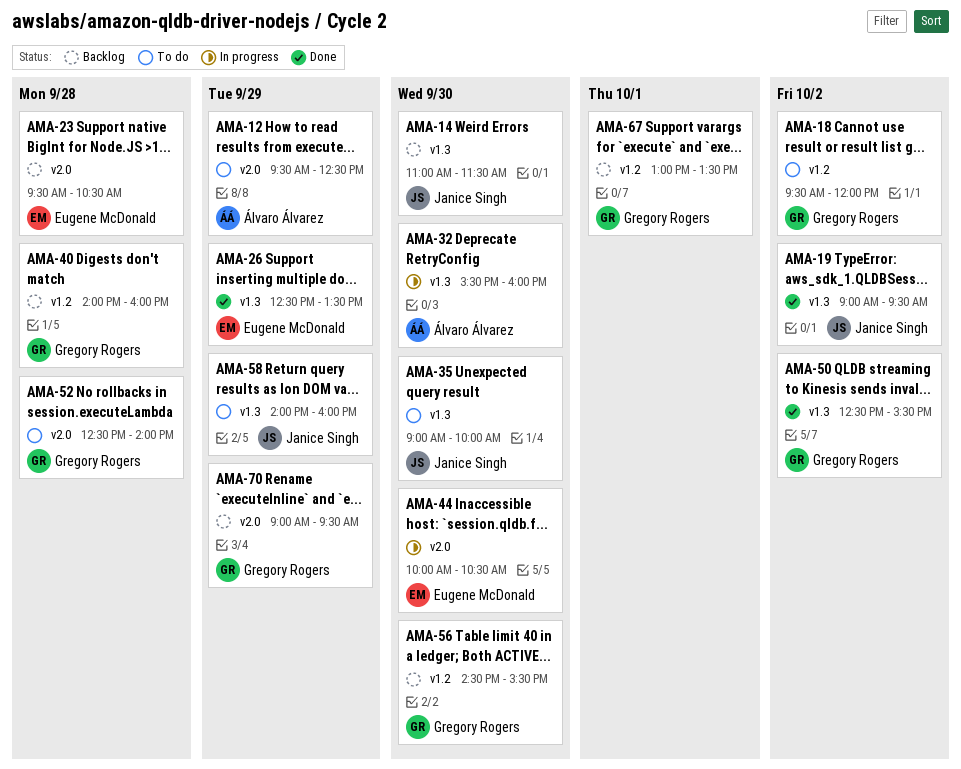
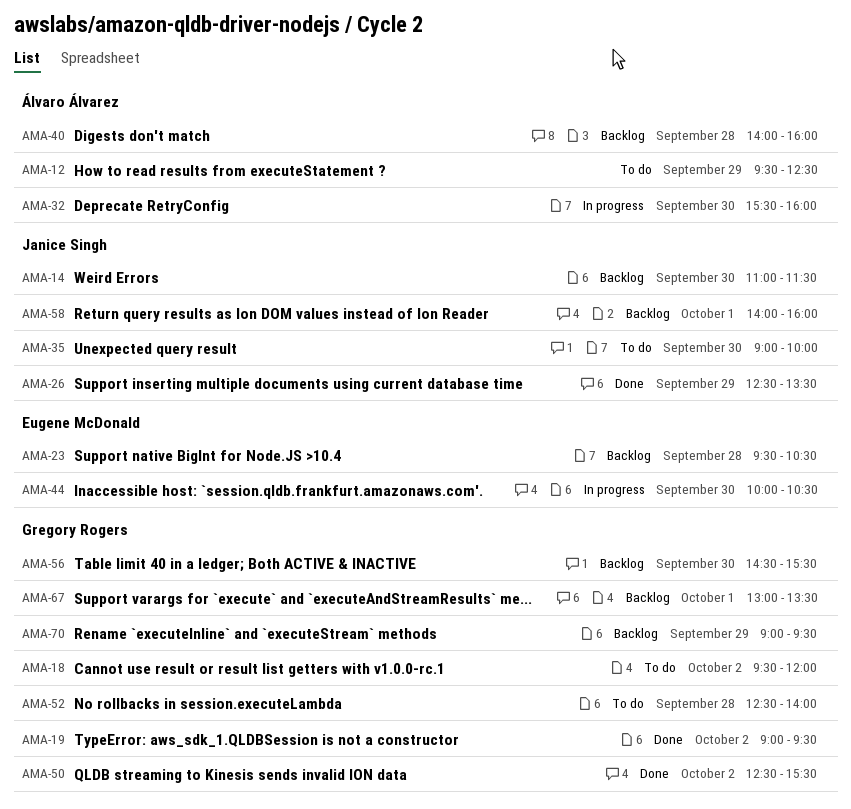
AMA-19, owner: Janice Singh -> Gregory Rogers
AMA-26, owner: Eugene McDonald -> Janice Singh
AMA-40, owner: Gregory Rogers -> Álvaro Álvarez
AMA-58, status: To do -> Backlog
AMA-58, day: Sep 29 -> Oct 1

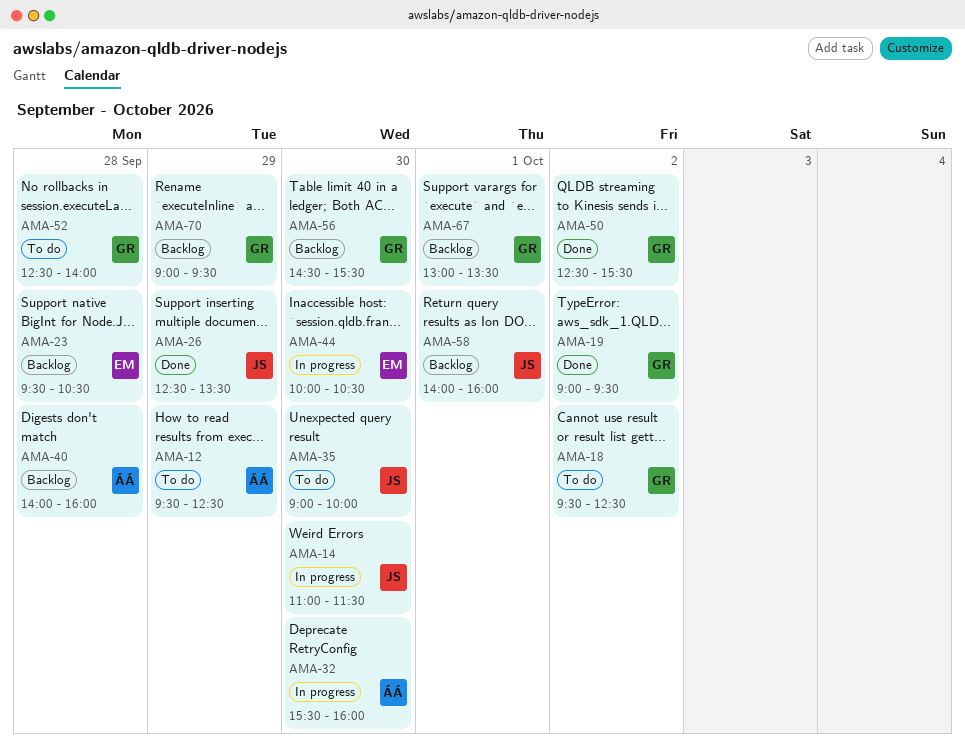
AMA-14, status: Backlog -> In progress
AMA-18, ends: 12:00 -> 12:30

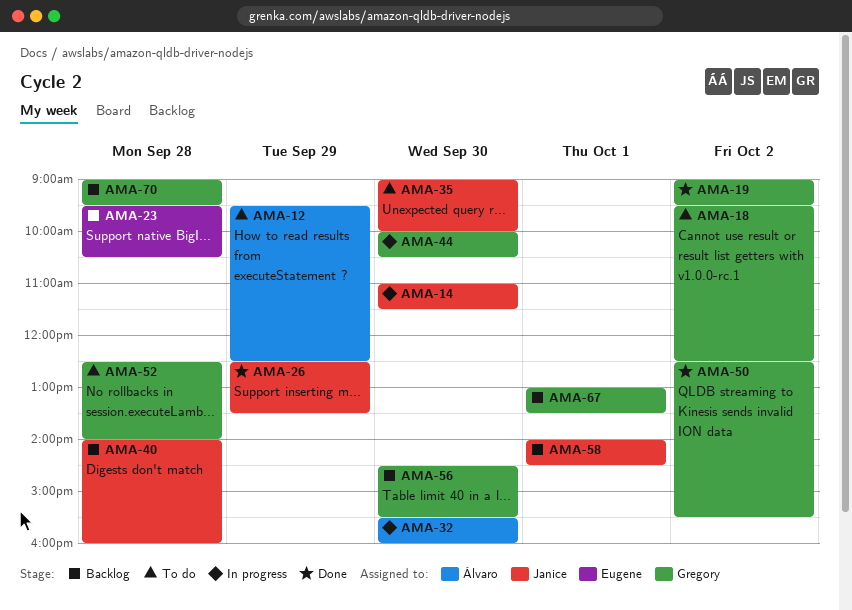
AMA-40, owner: Álvaro -> Janice
AMA-44, owner: Eugene -> Gregory
AMA-58, ends: 16:00 -> 14:30
AMA-70, day: Sep 29 -> Sep 28

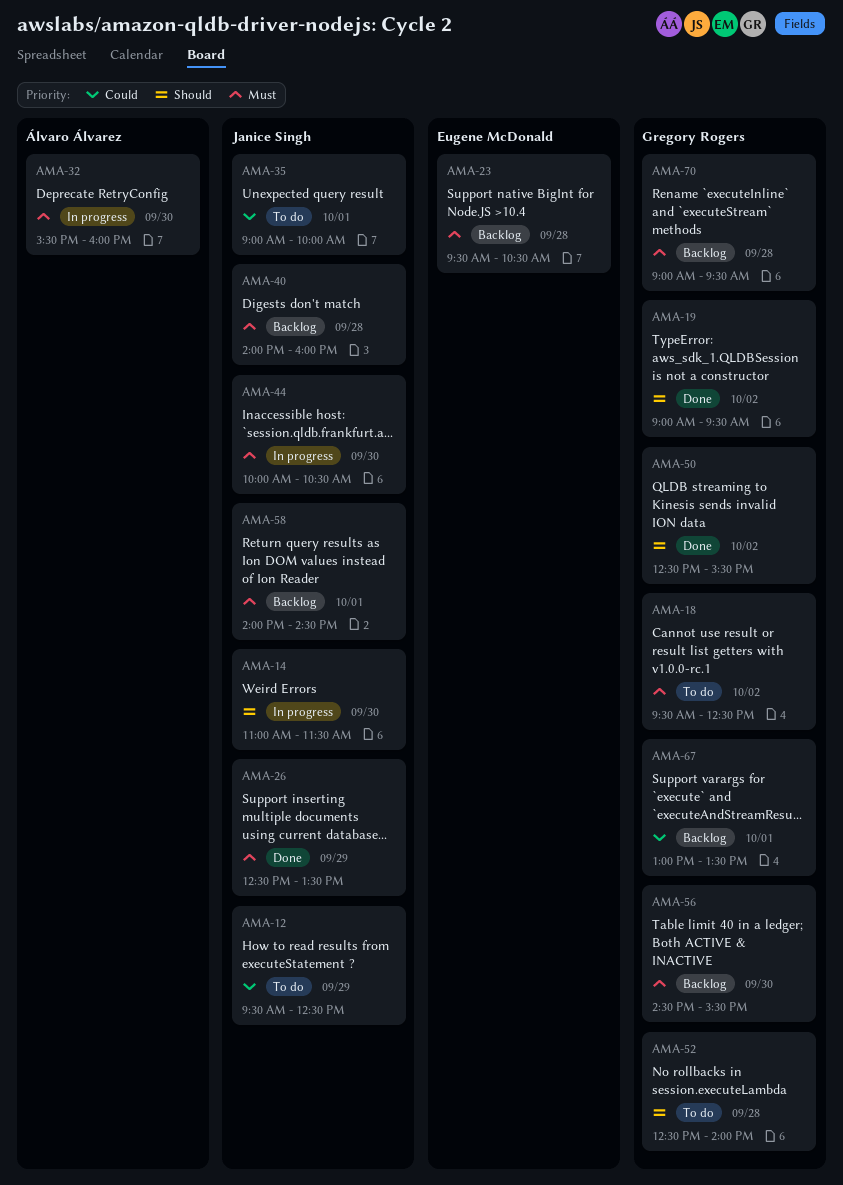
AMA-12, owner: Álvaro Álvarez -> Janice Singh
AMA-35, day: Sep 30 -> Oct 1
AMA-44, owner: Gregory Rogers -> Janice Singh

